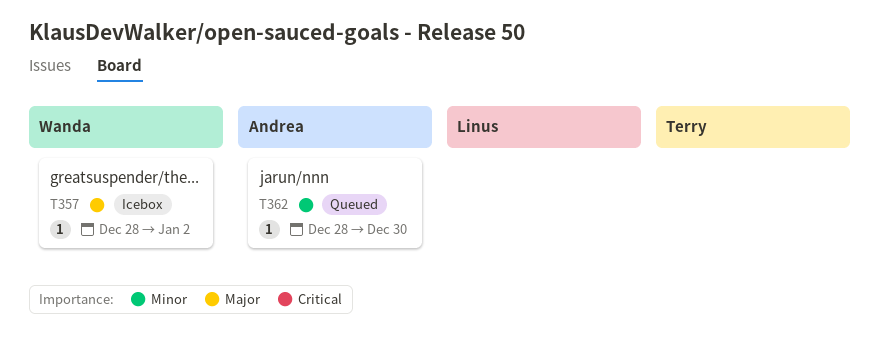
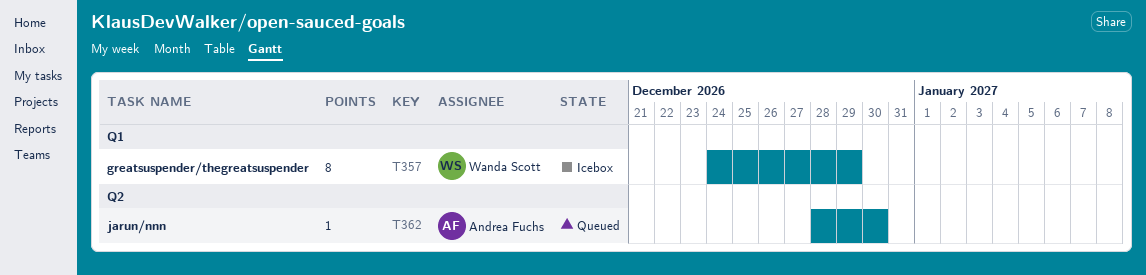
T357, estimate: 1 -> 8
T357, start: Dec 28 -> Dec 24
T357, due: Jan 2 -> Dec 29

